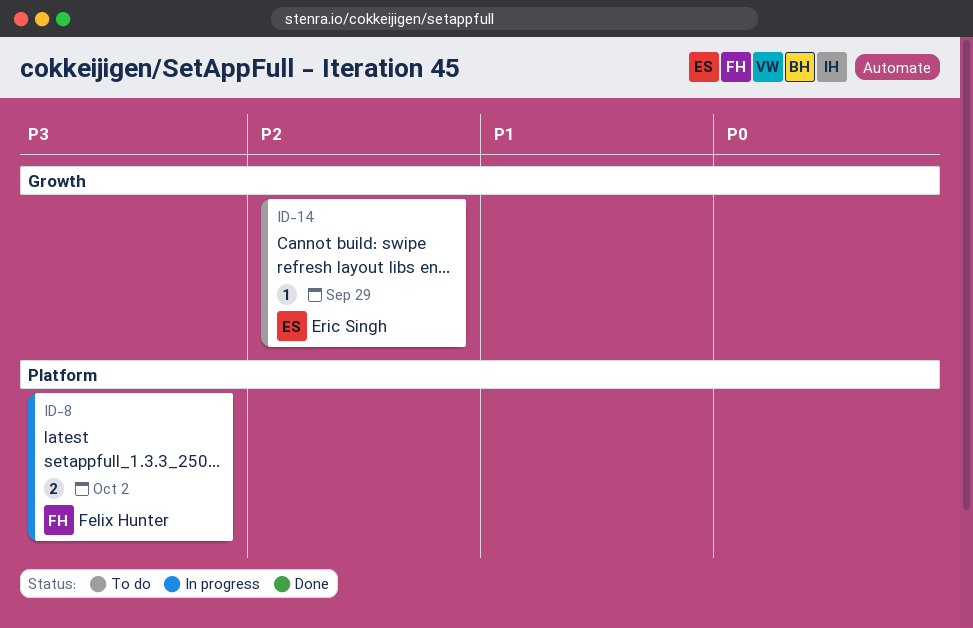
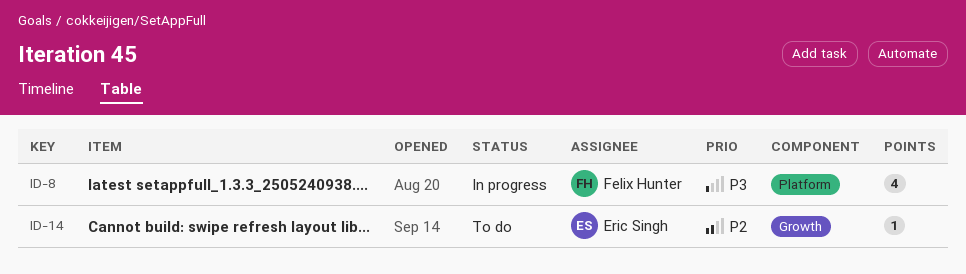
ID-8, estimate: 2 -> 4

